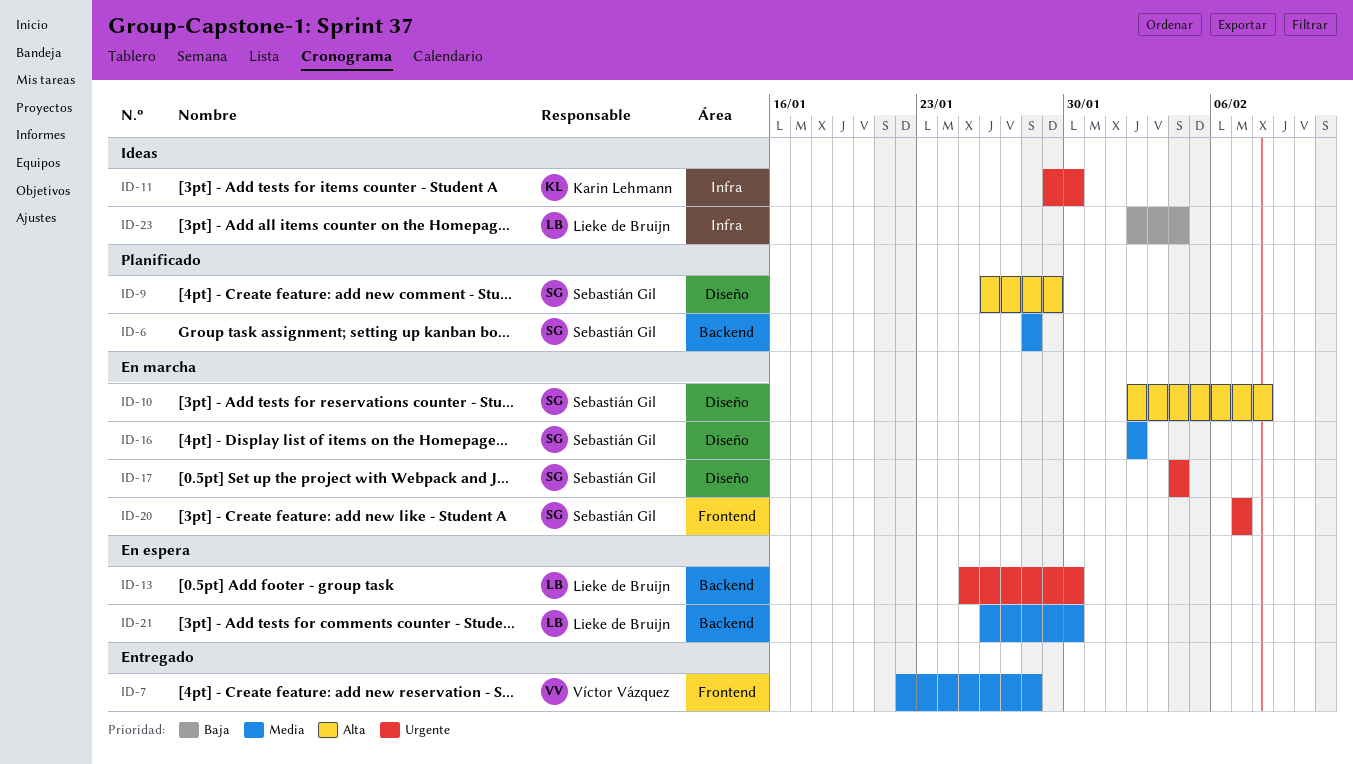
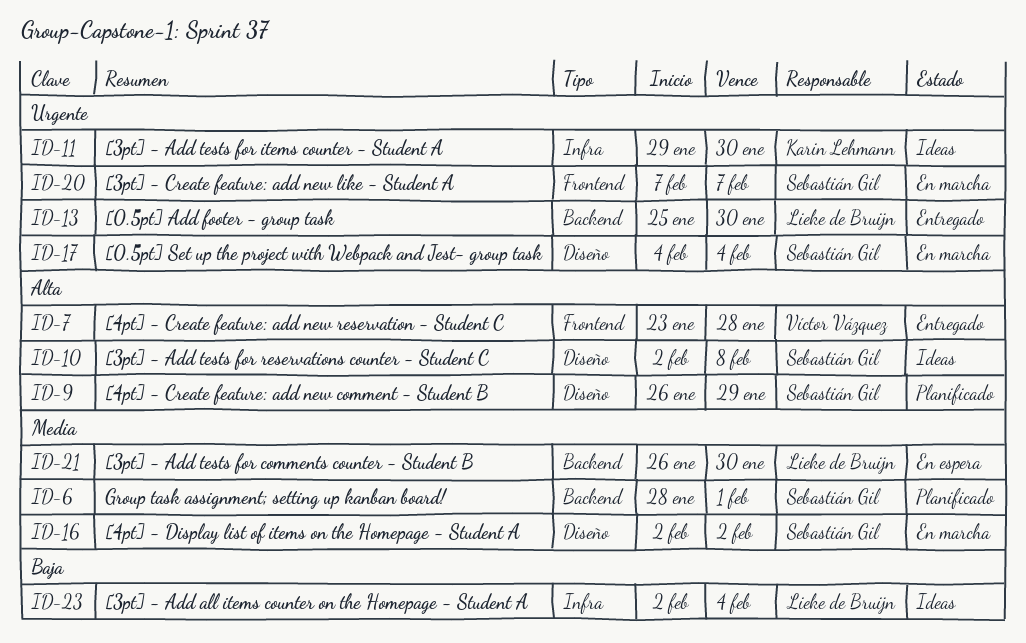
ID-6, due: Jan 28 -> Feb 1
ID-7, priority: Media -> Alta
ID-7, start: Jan 22 -> Jan 23
ID-10, status: En marcha -> Ideas
ID-13, status: En espera -> Entregado

